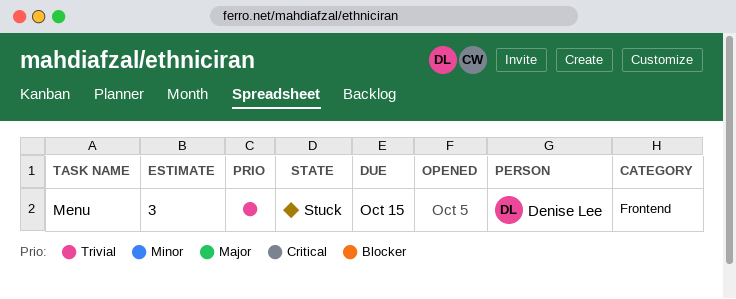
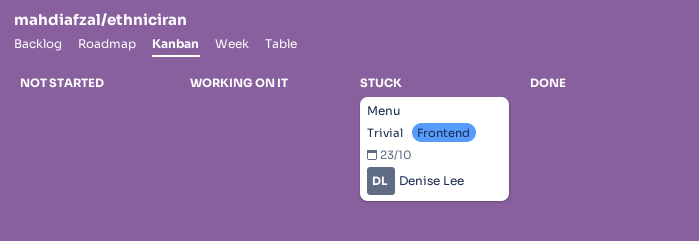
Menu, due: Oct 15 -> Oct 23

